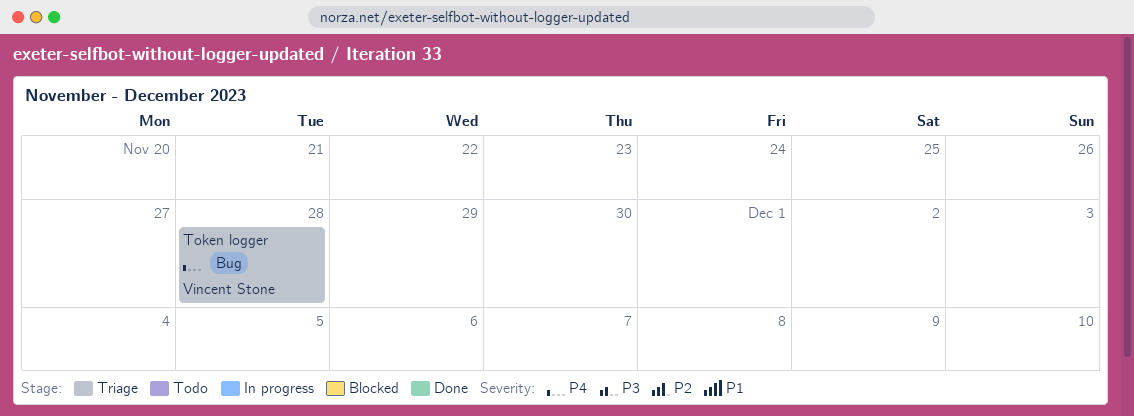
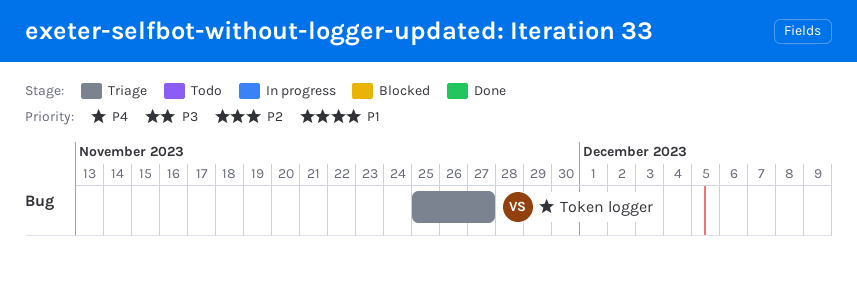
Token logger, due: Nov 28 -> Nov 27

